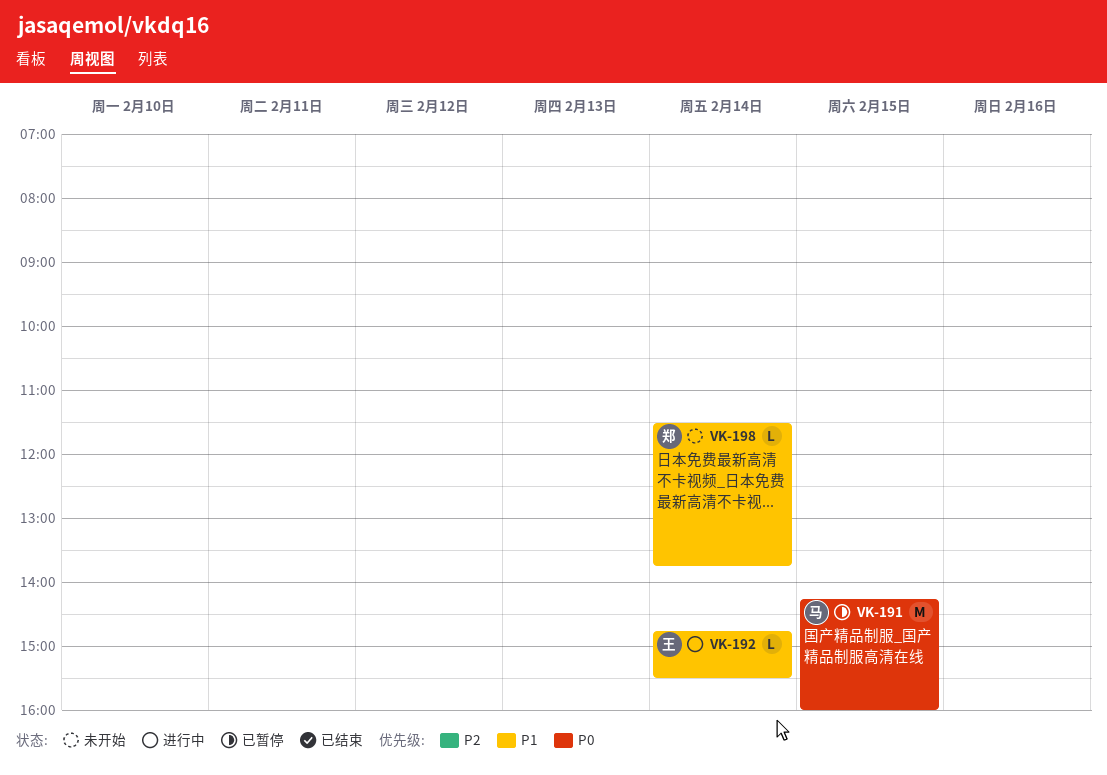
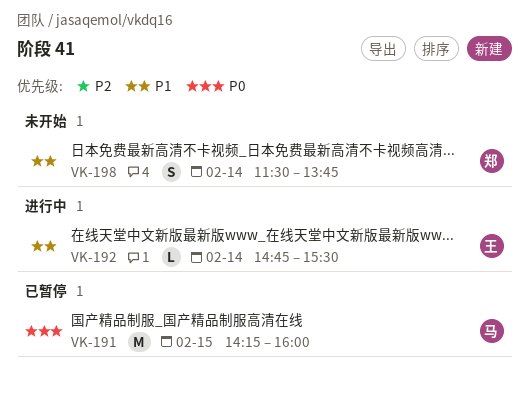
VK-198, estimate: L -> S

